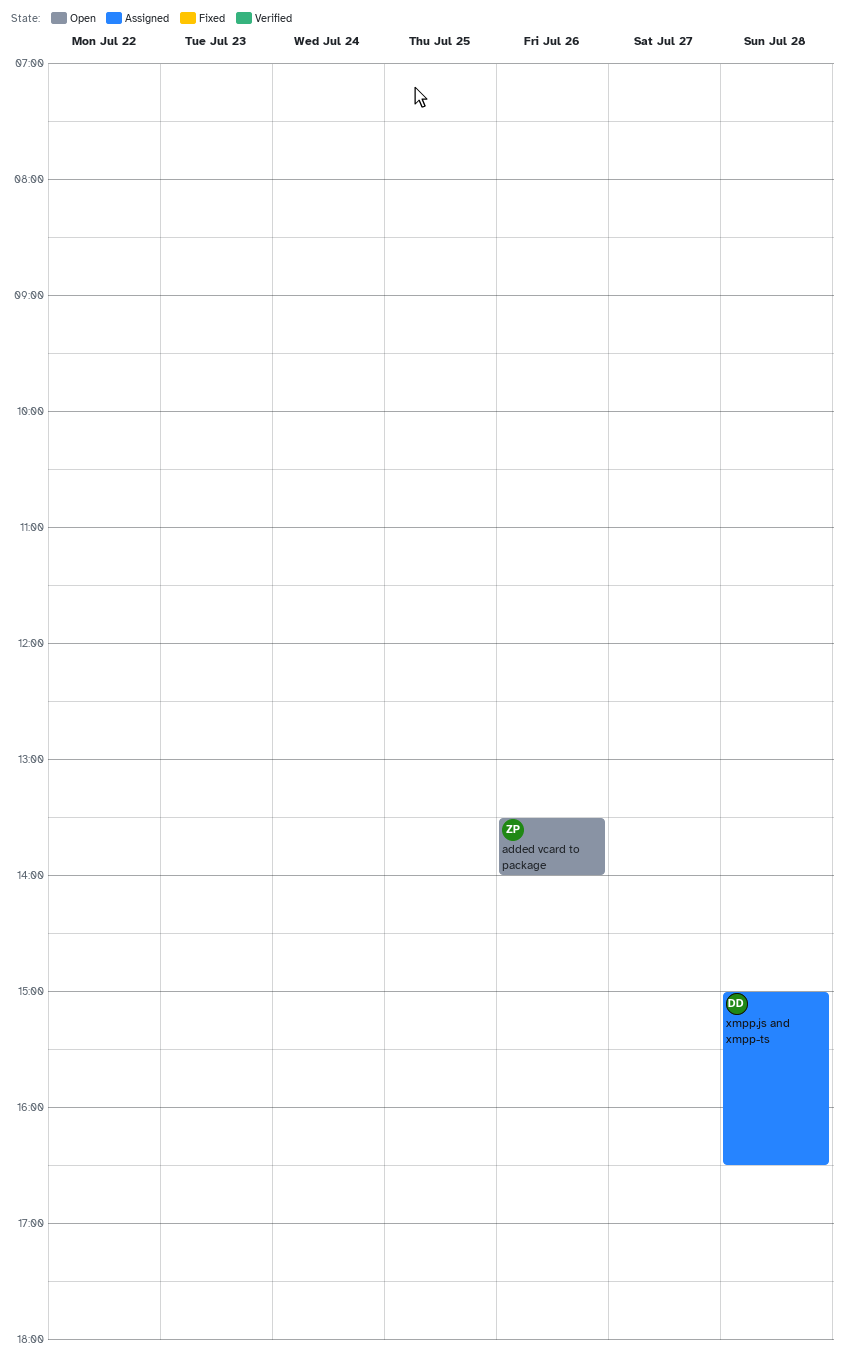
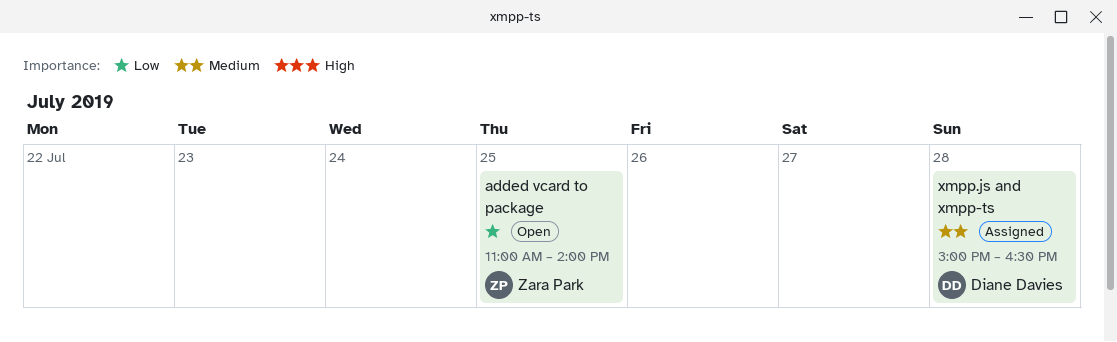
added vcard to package, day: Jul 26 -> Jul 25
added vcard to package, begins: 13:30 -> 11:00

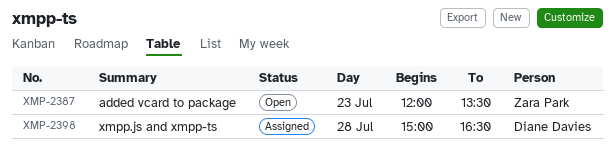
added vcard to package, day: Jul 25 -> Jul 23
added vcard to package, begins: 11:00 -> 12:00
added vcard to package, ends: 14:00 -> 13:30

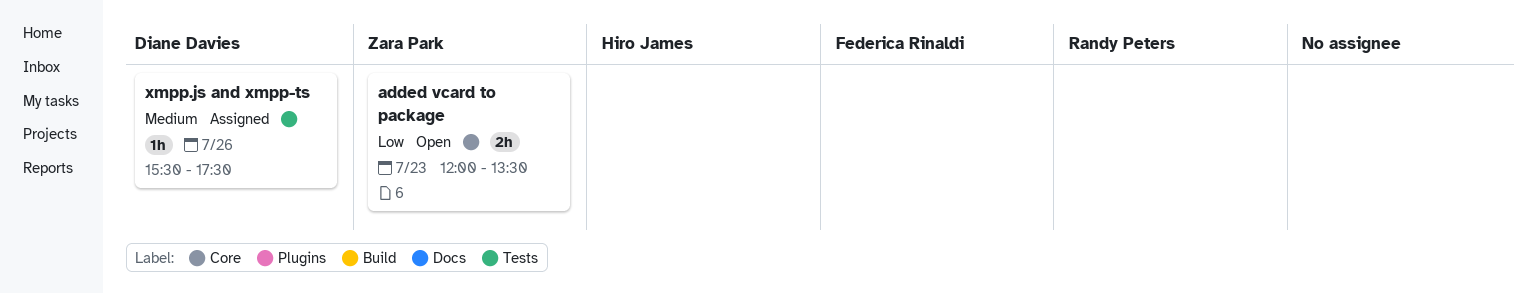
xmpp.js and xmpp-ts, day: Jul 28 -> Jul 26
xmpp.js and xmpp-ts, begins: 15:00 -> 15:30
xmpp.js and xmpp-ts, ends: 16:30 -> 17:30

